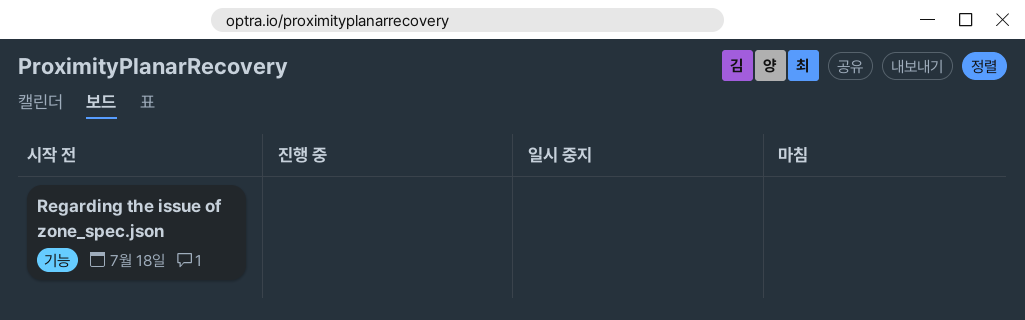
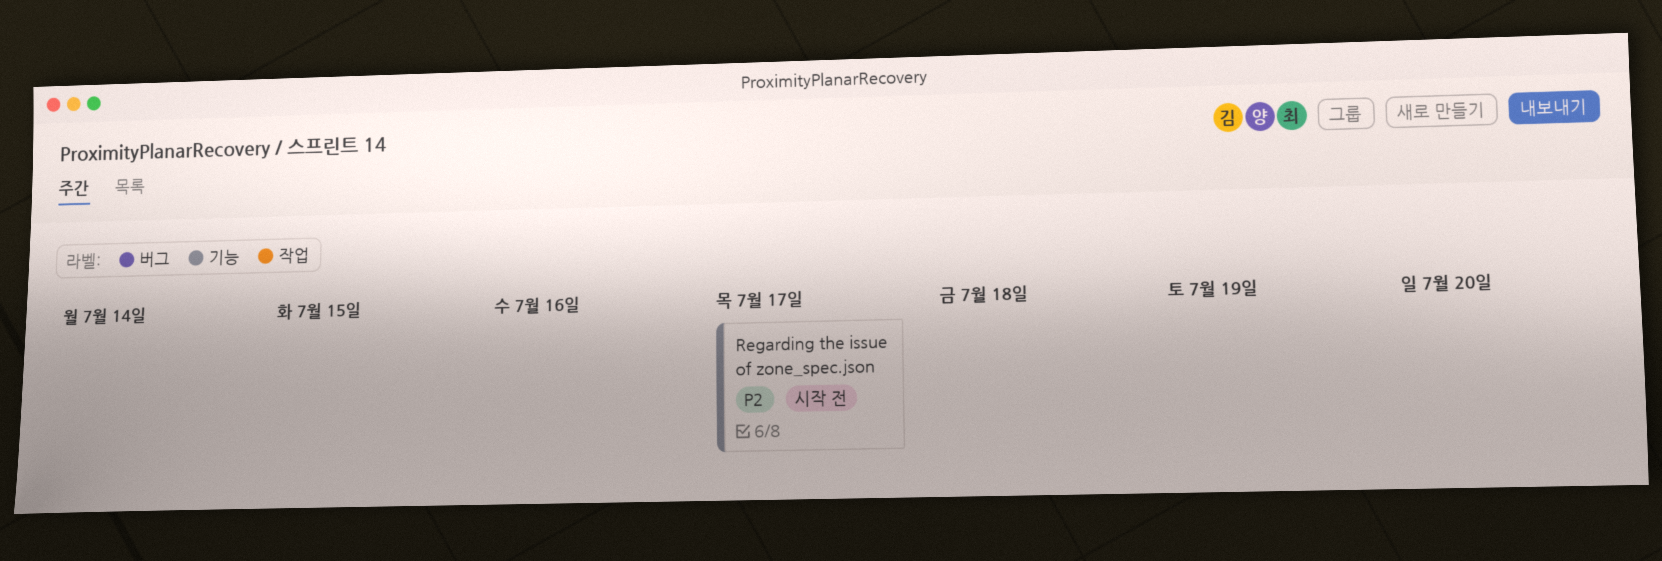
Regarding the issue of zone_spec.json, due: Jul 18 -> Jul 17

